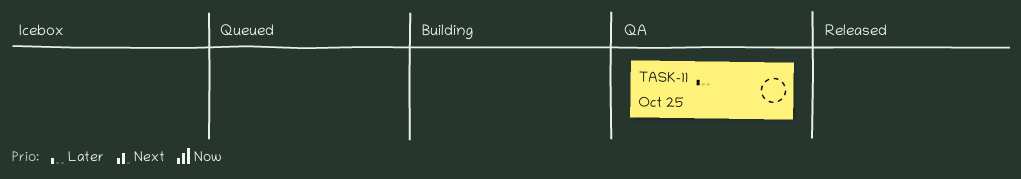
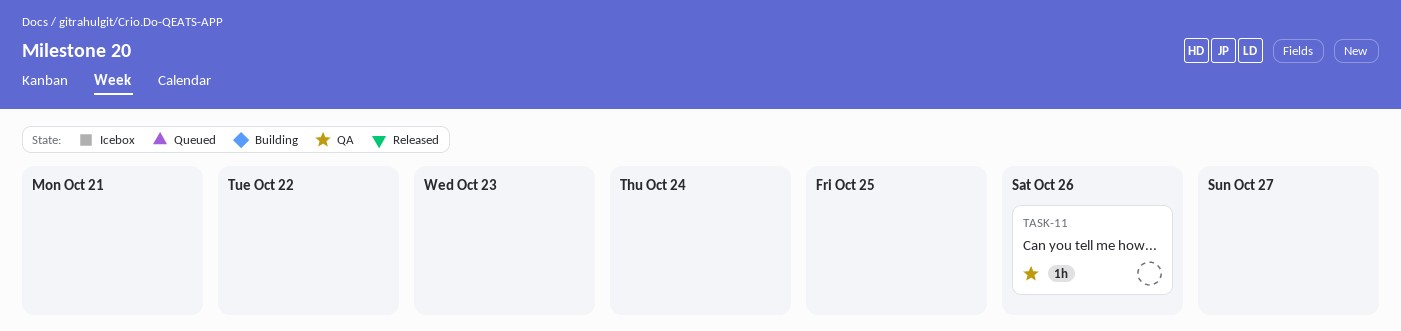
TASK-11, due: Oct 25 -> Oct 26

